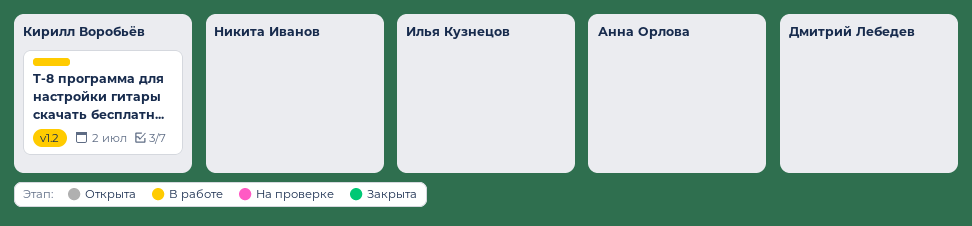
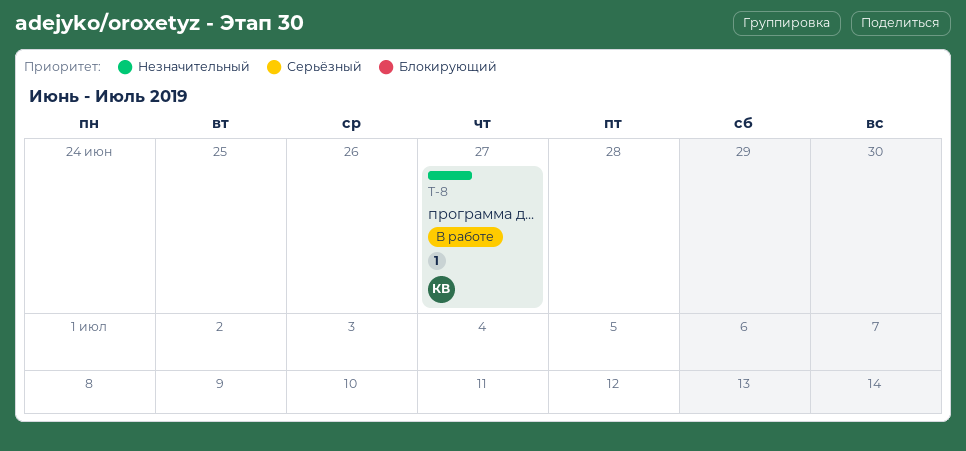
T-8, due: Jul 2 -> Jun 27

